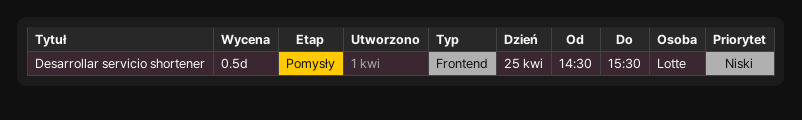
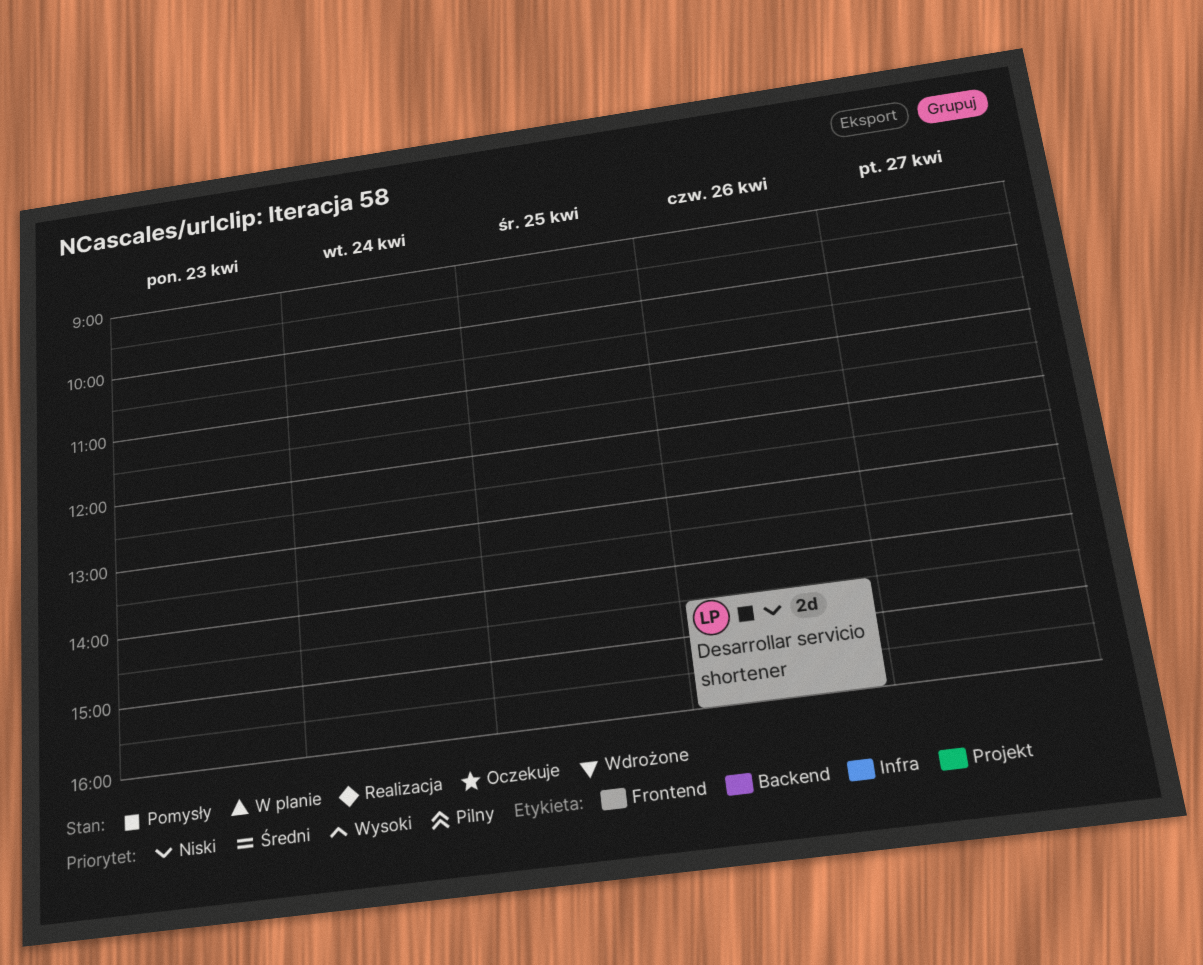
Desarrollar servicio shortener, estimate: 0.5d -> 2d
Desarrollar servicio shortener, day: Apr 25 -> Apr 26
Desarrollar servicio shortener, ends: 15:30 -> 16:00

